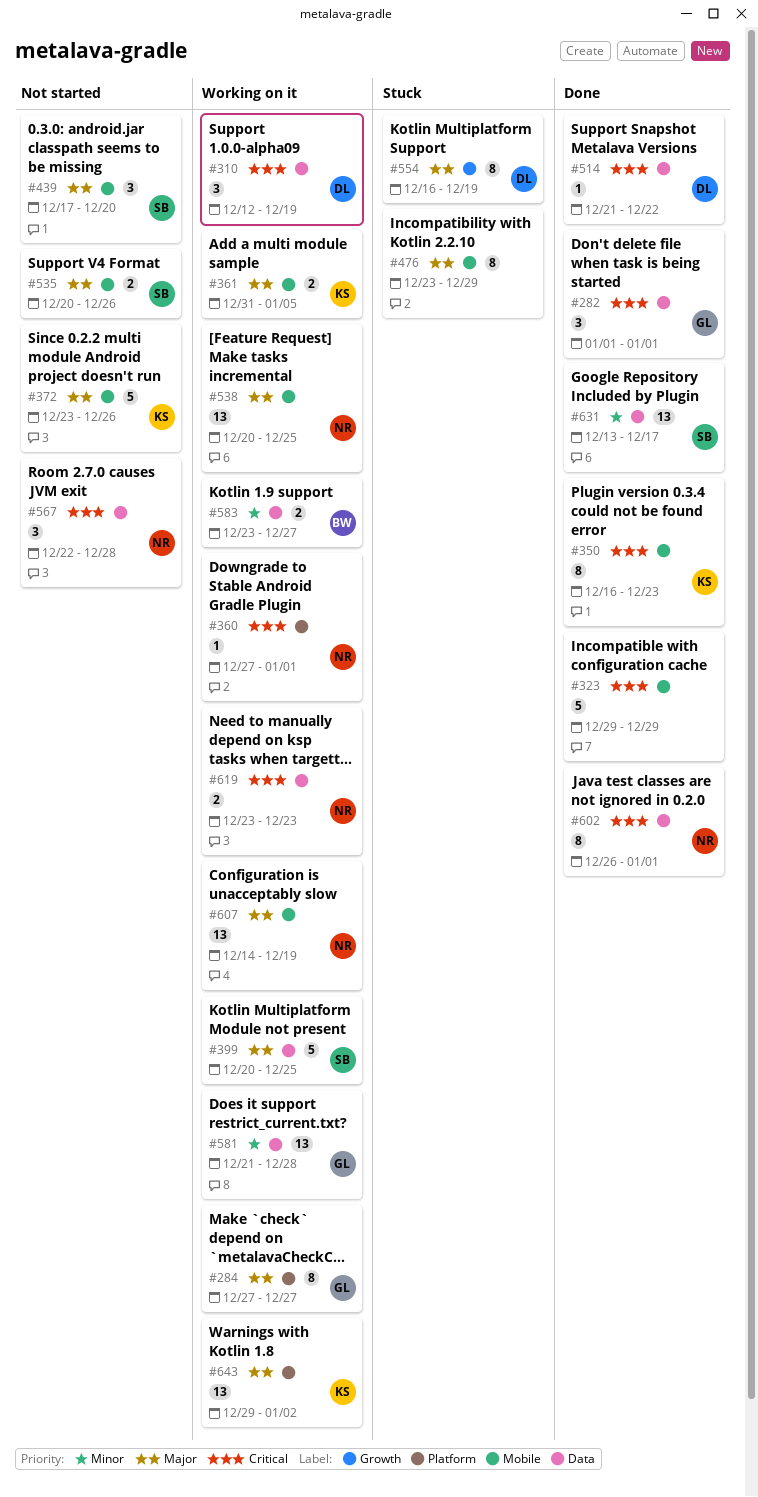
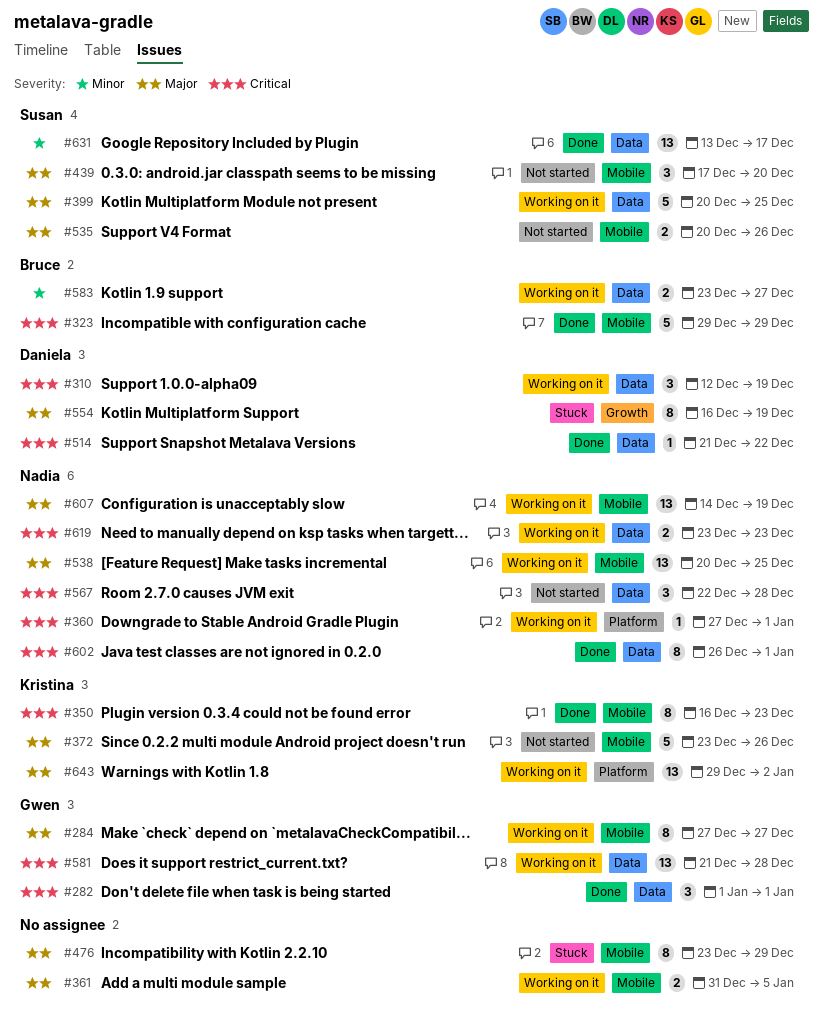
#284, label: Platform -> Mobile
#323, owner: none -> Bruce
#361, owner: Kristina -> none
#581, priority: Minor -> Critical

